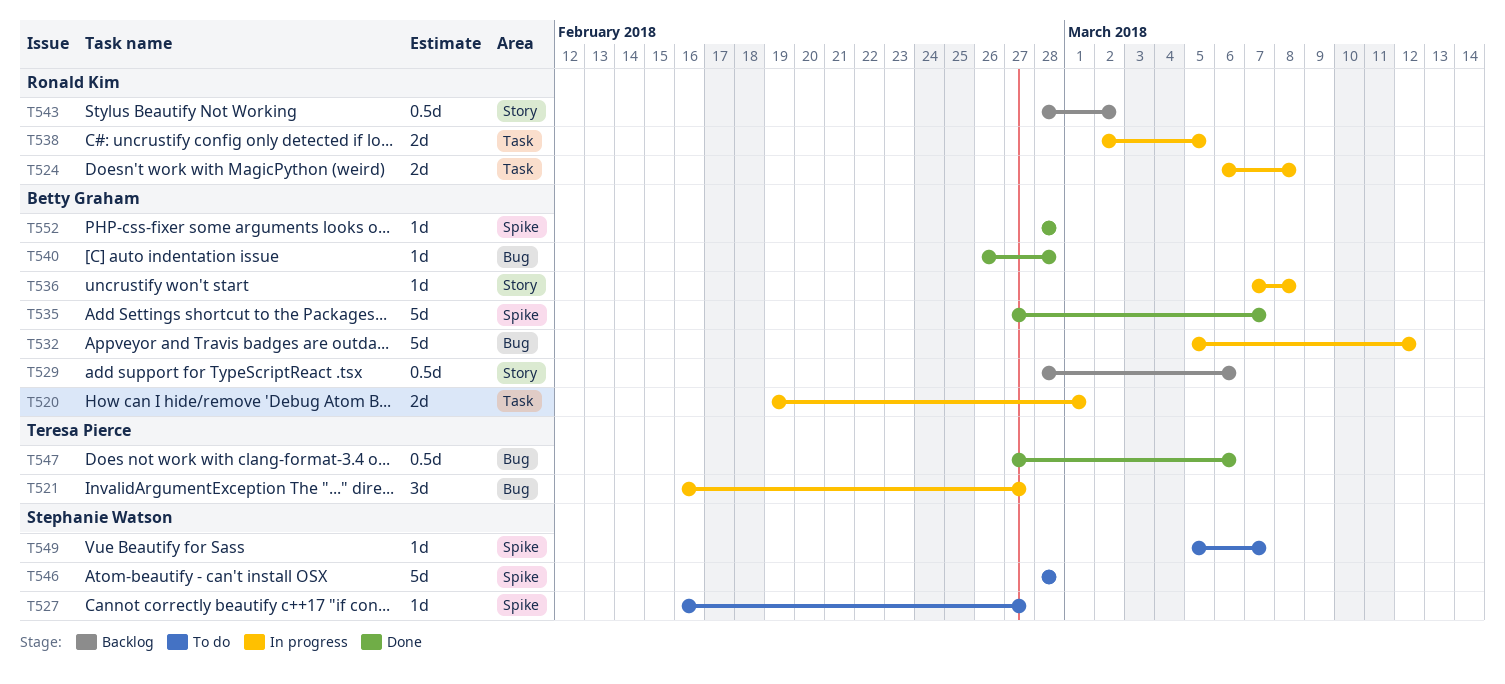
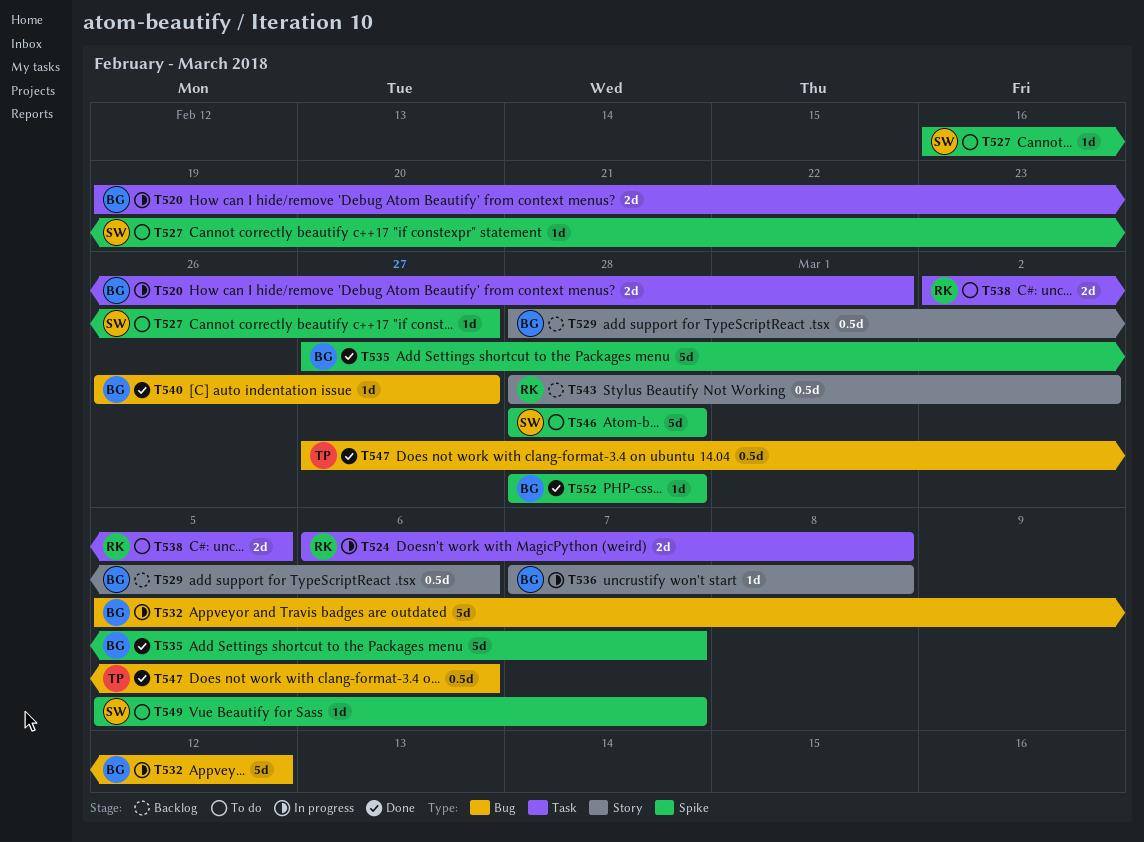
T521: present -> none
T538, status: In progress -> To do
T540, due: Feb 28 -> Feb 27

